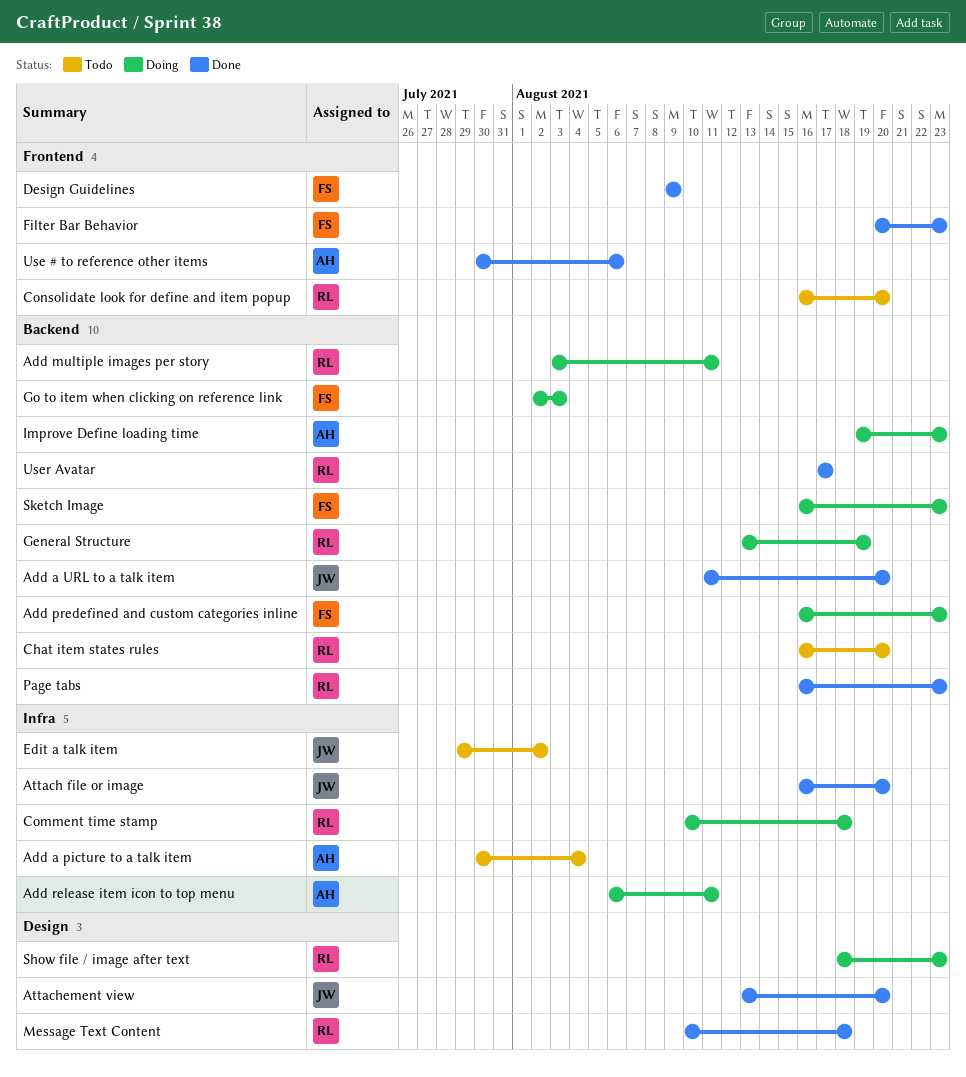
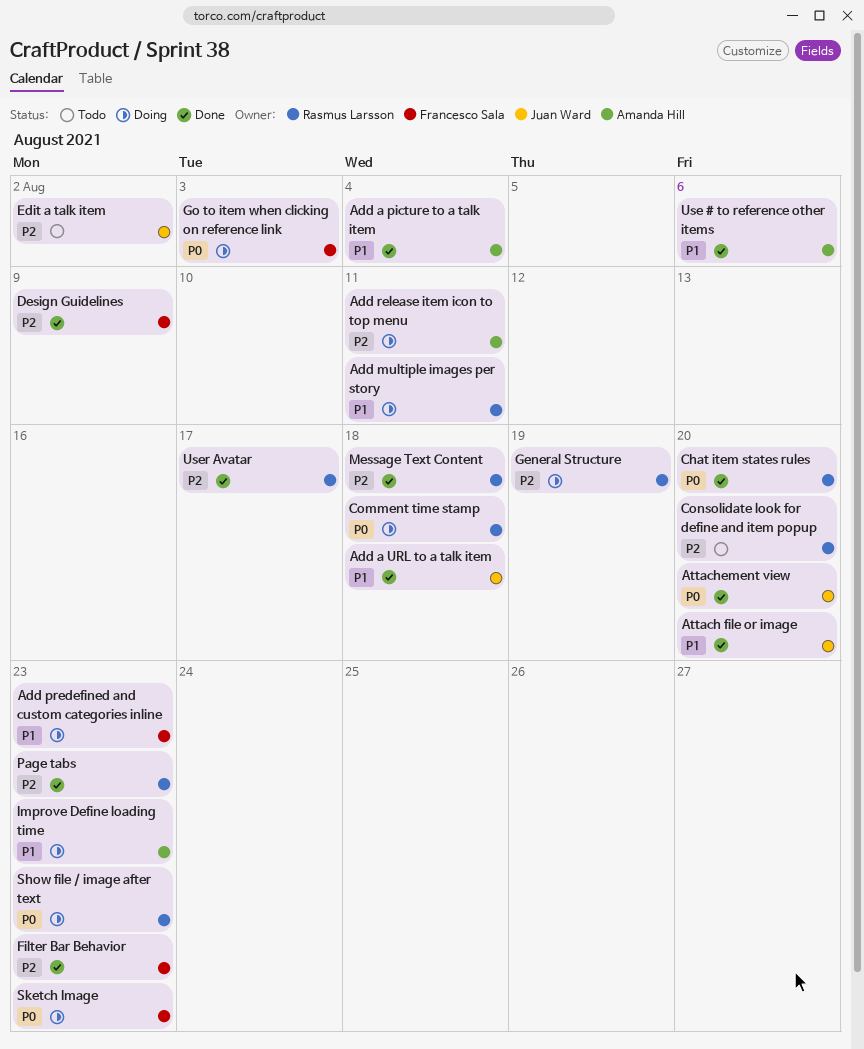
Add a picture to a talk item, status: Todo -> Done
Add a URL to a talk item, due: Aug 20 -> Aug 18
Chat item states rules, status: Todo -> Done

